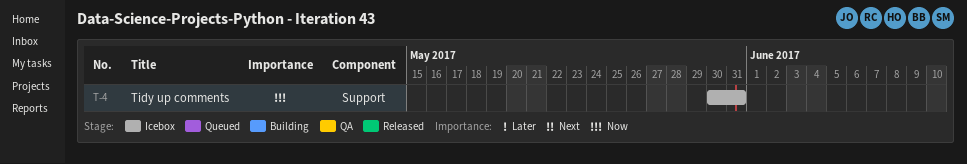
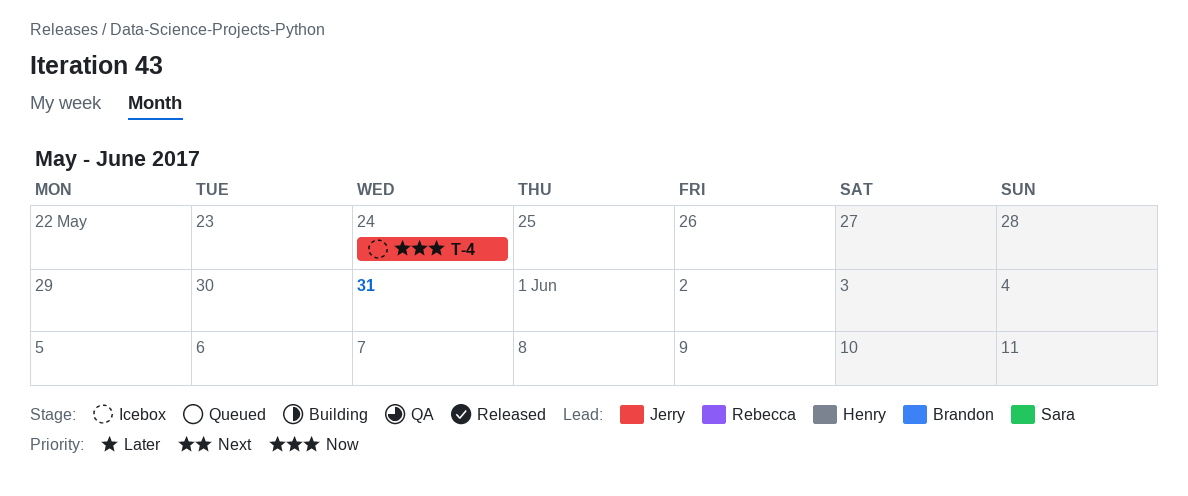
T-4, start: May 30 -> May 24
T-4, due: May 31 -> May 24

